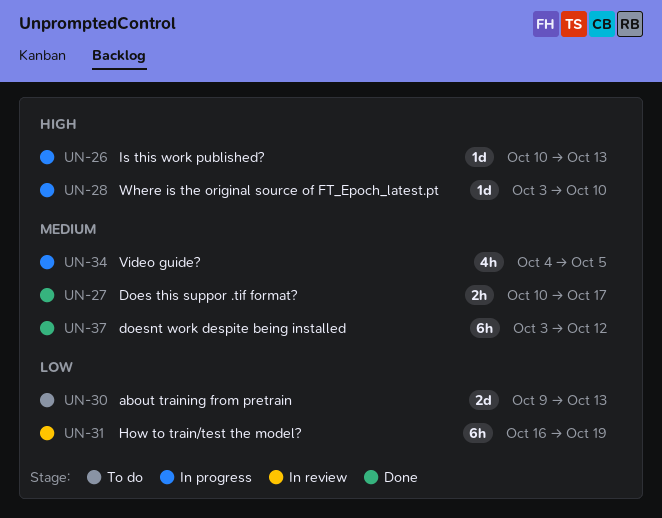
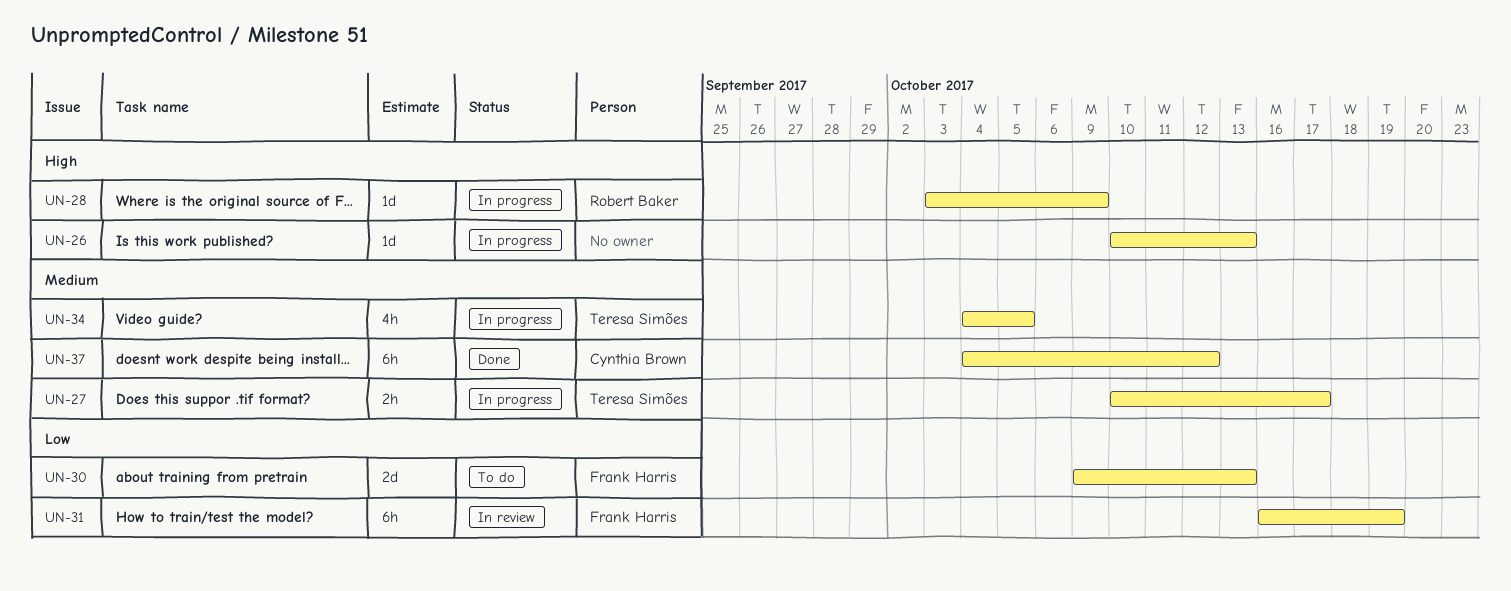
UN-27, status: Done -> In progress
UN-28, due: Oct 10 -> Oct 9
UN-37, start: Oct 3 -> Oct 4

